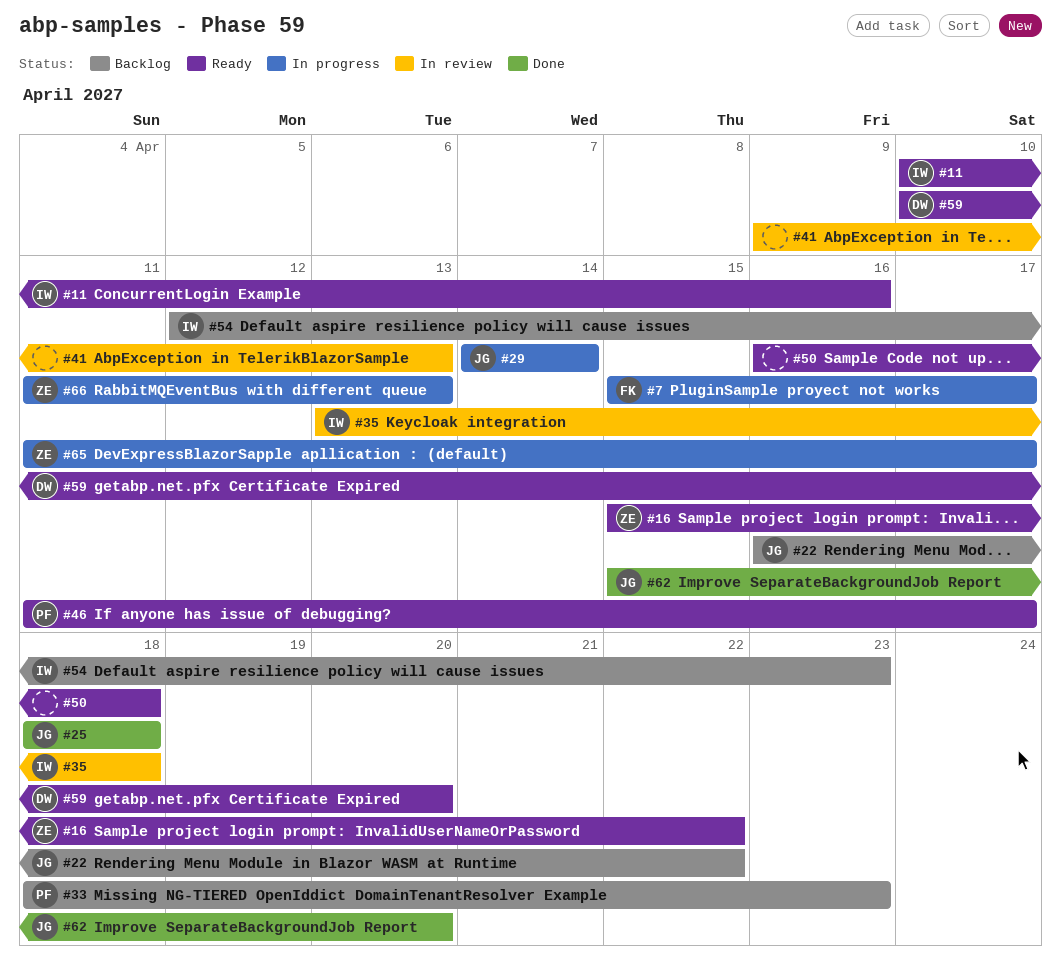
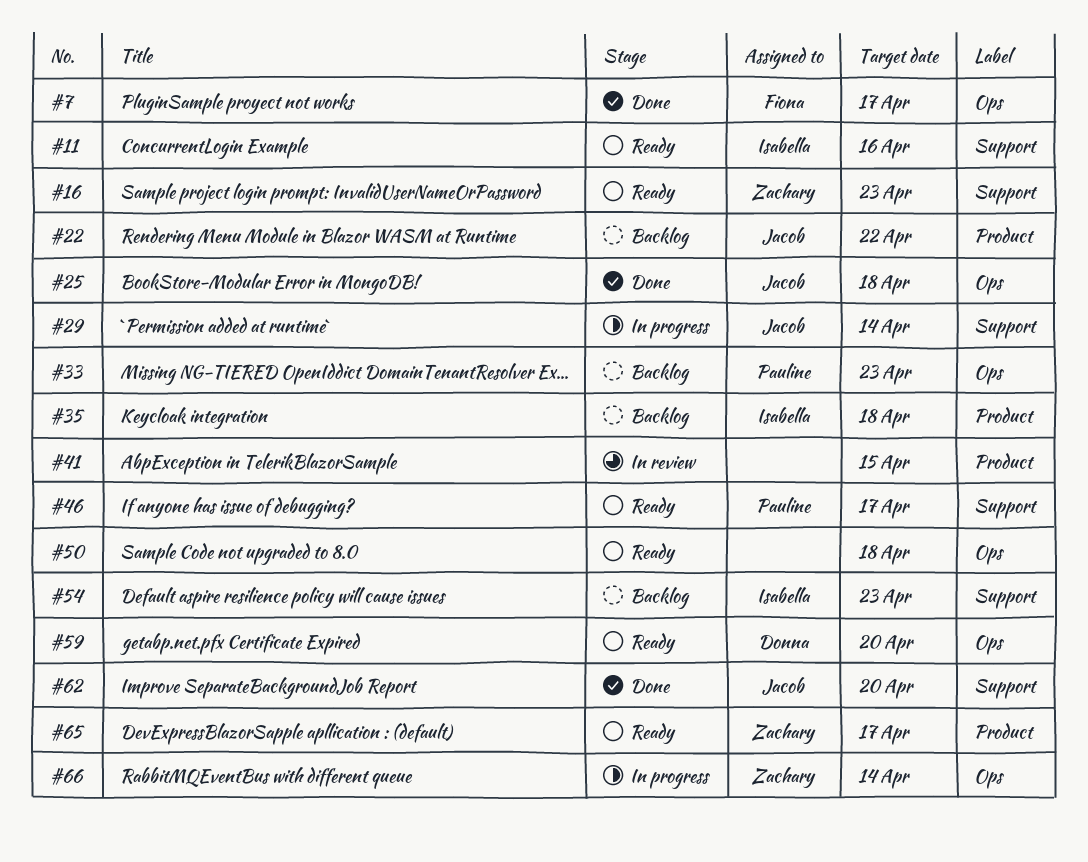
#7, status: In progress -> Done
#16, due: Apr 22 -> Apr 23
#35, status: In review -> Backlog
#41, due: Apr 13 -> Apr 15
#65, status: In progress -> Ready
#66, due: Apr 13 -> Apr 14

